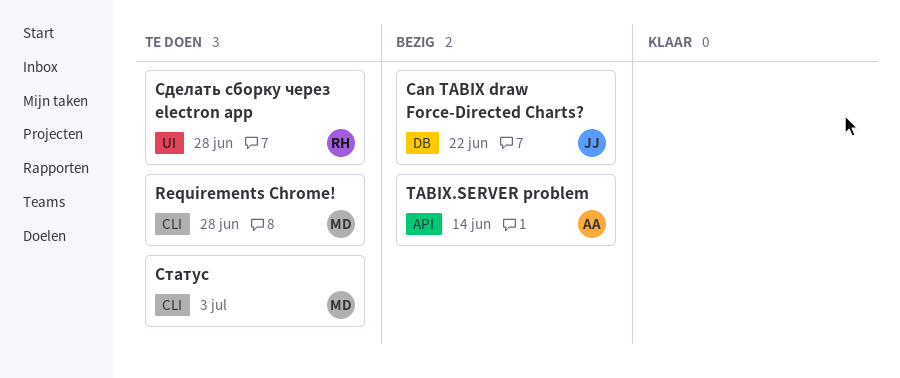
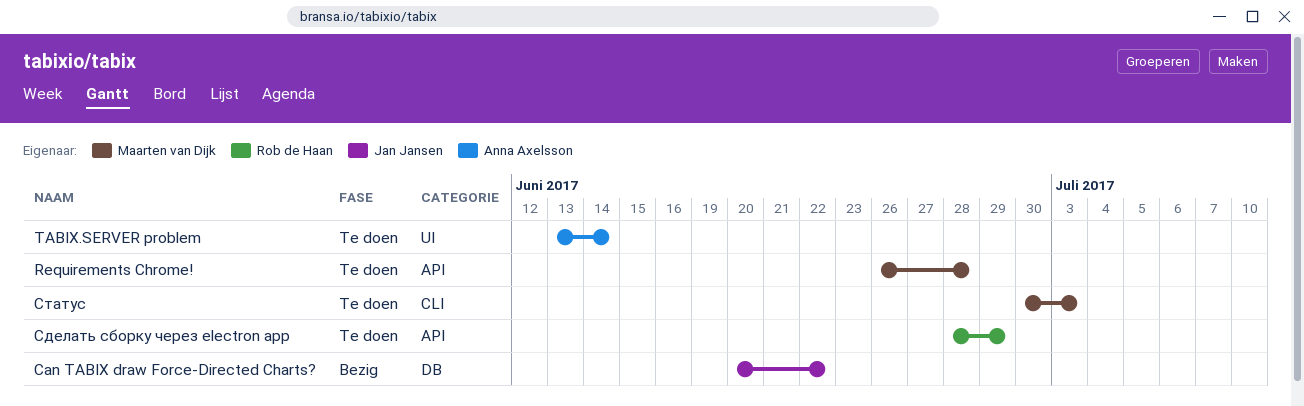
Cделать сборку через electron app, label: UI -> API
Cделать сборку через electron app, due: Jun 28 -> Jun 29
Requirements Chrome!, label: CLI -> API
TABIX.SERVER problem, status: Bezig -> Te doen
TABIX.SERVER problem, label: API -> UI

